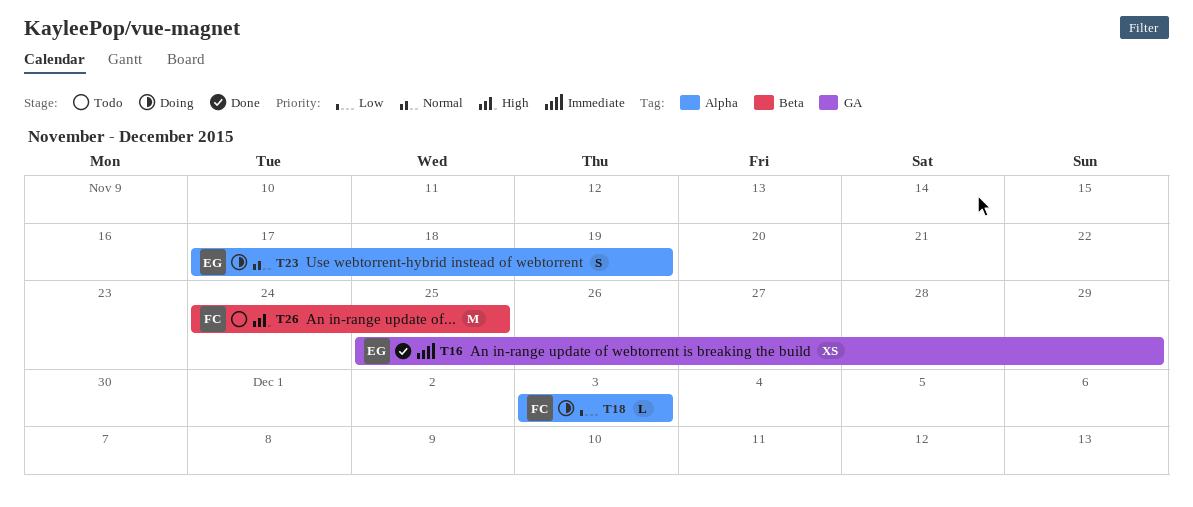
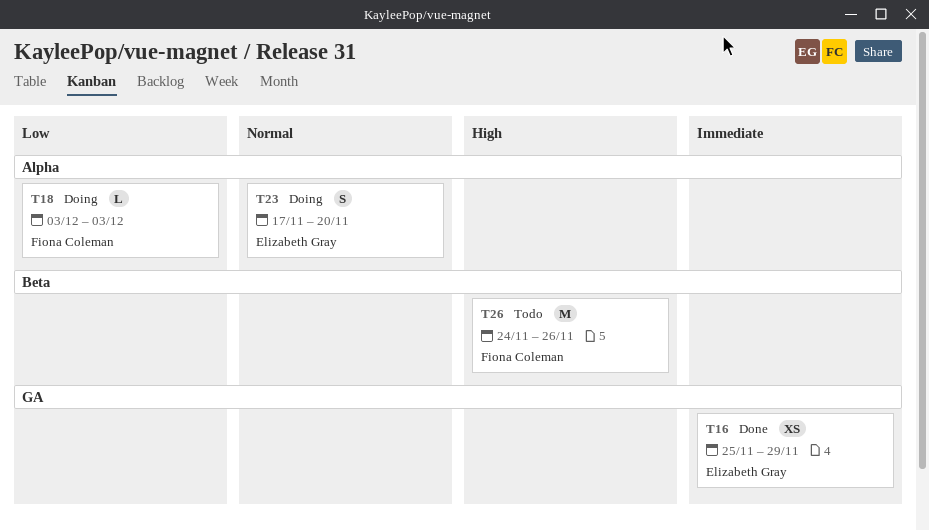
T23, due: Nov 19 -> Nov 20
T26, due: Nov 25 -> Nov 26

